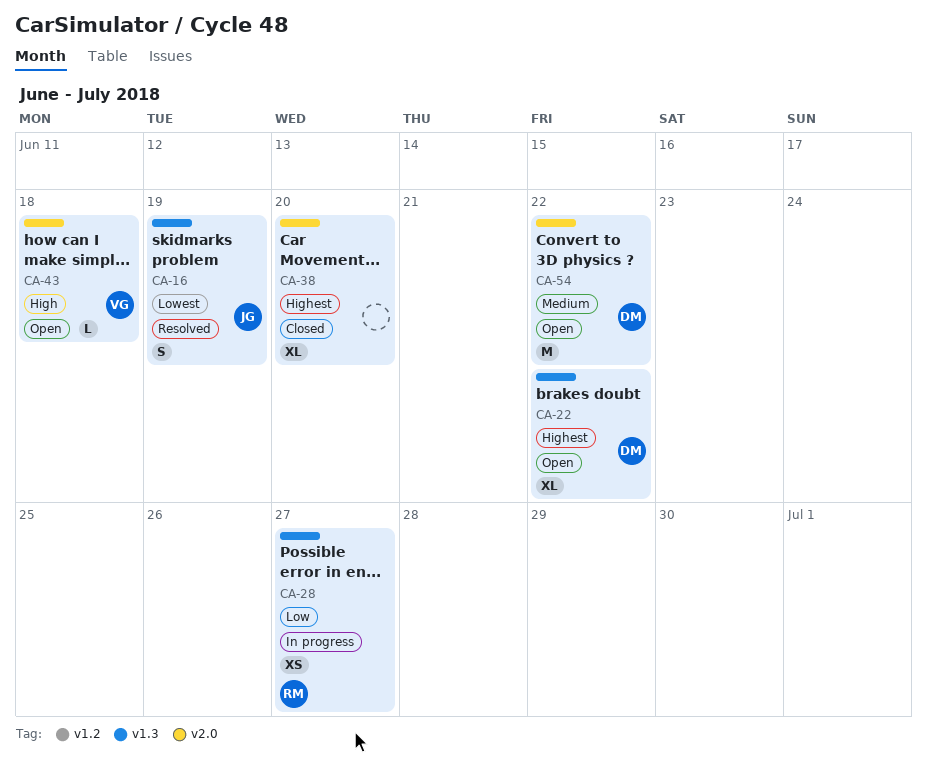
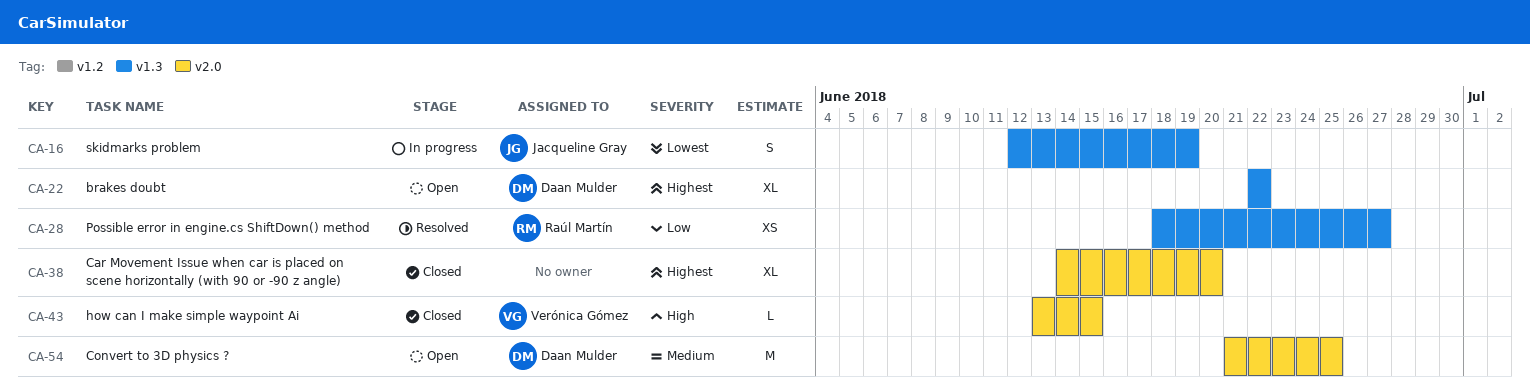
CA-16, status: Resolved -> In progress
CA-28, status: In progress -> Resolved
CA-43, status: Open -> Closed
CA-43, due: Jun 18 -> Jun 15
CA-54, due: Jun 22 -> Jun 25

